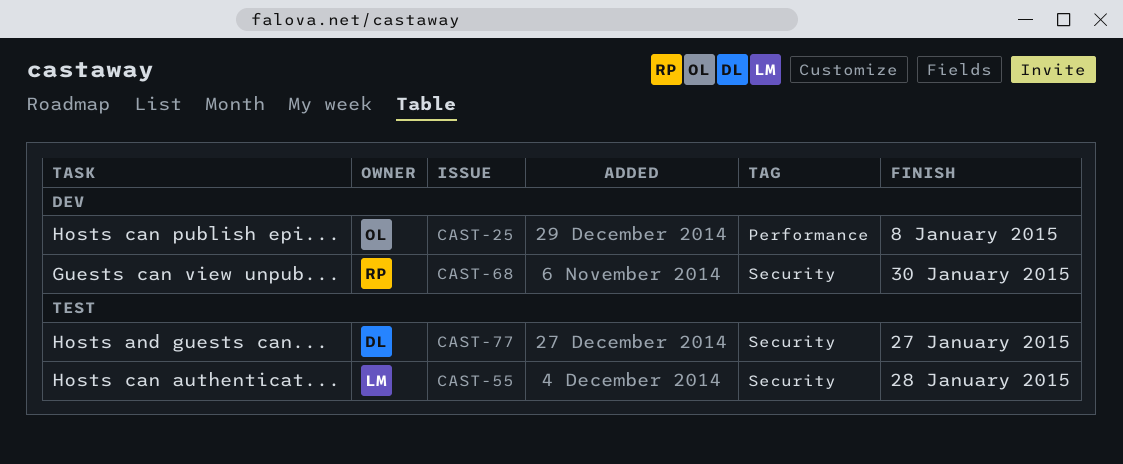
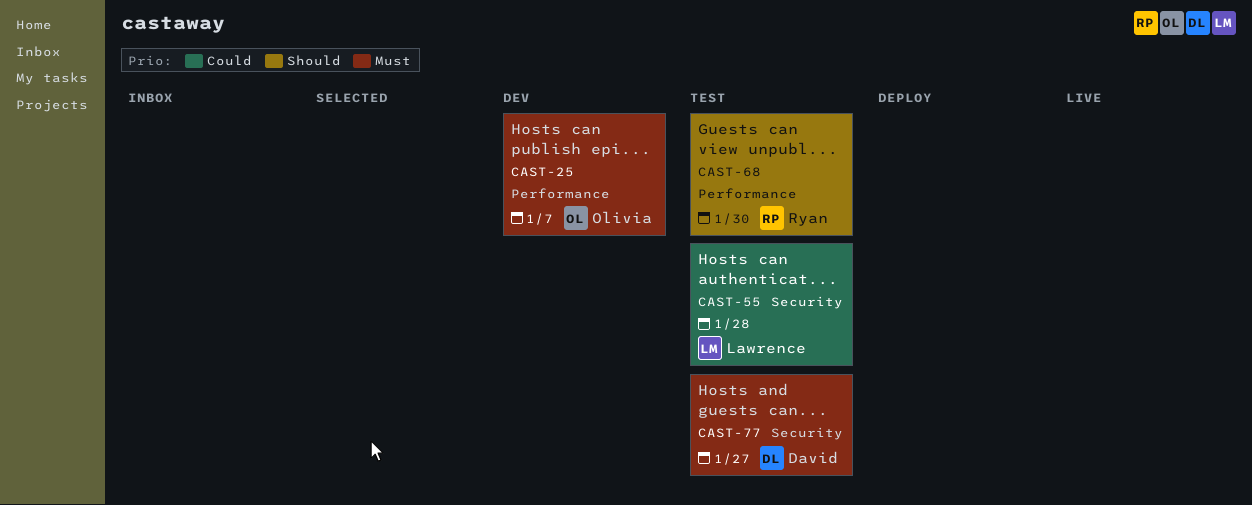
CAST-25, due: Jan 8 -> Jan 7
CAST-68, status: Dev -> Test
CAST-68, label: Security -> Performance

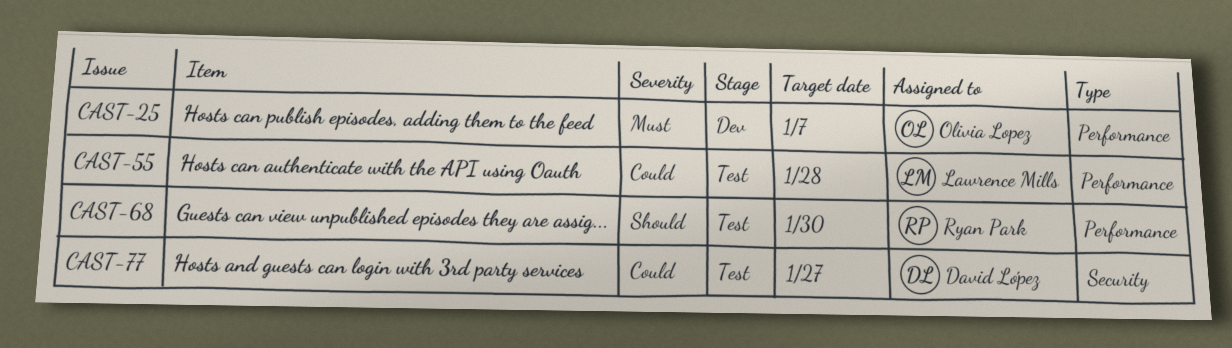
CAST-55, label: Security -> Performance
CAST-77, priority: Must -> Could

